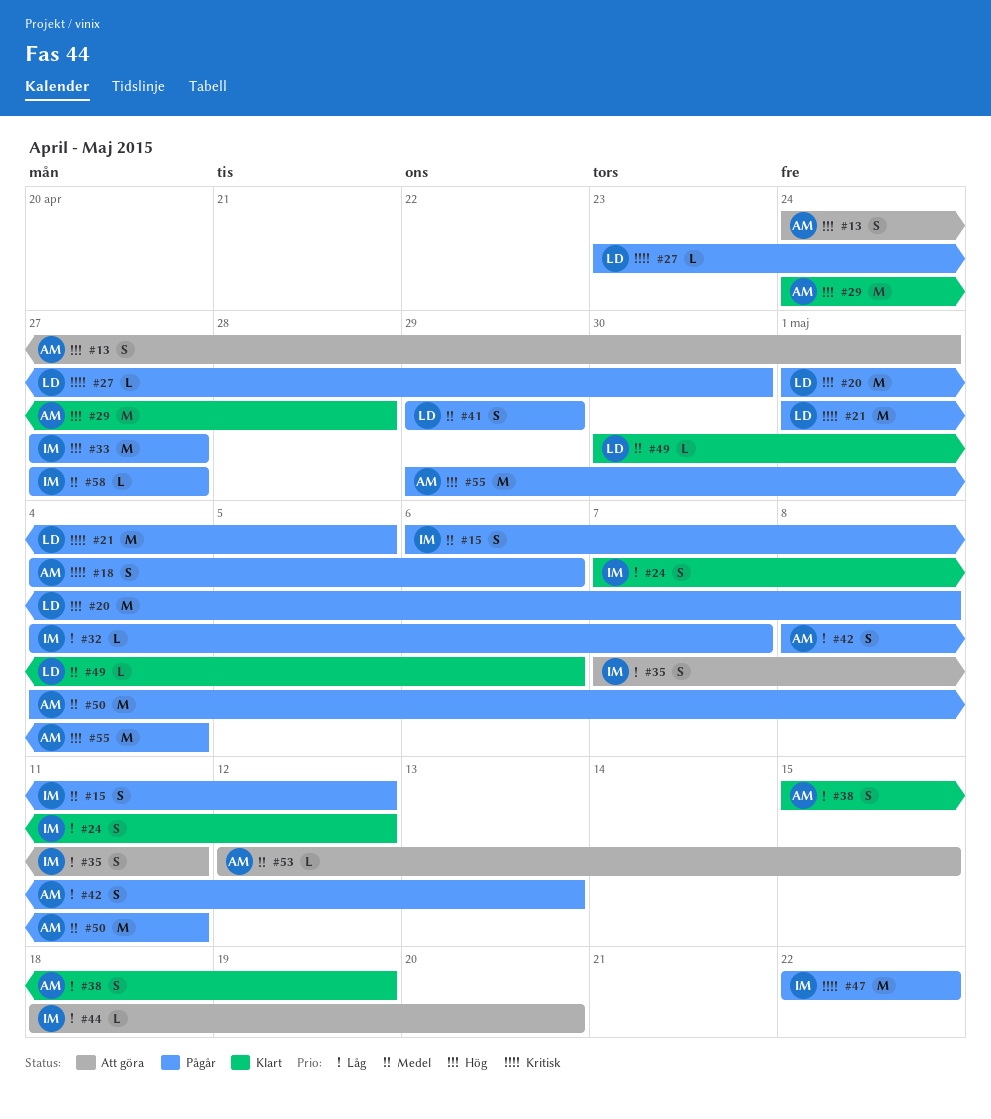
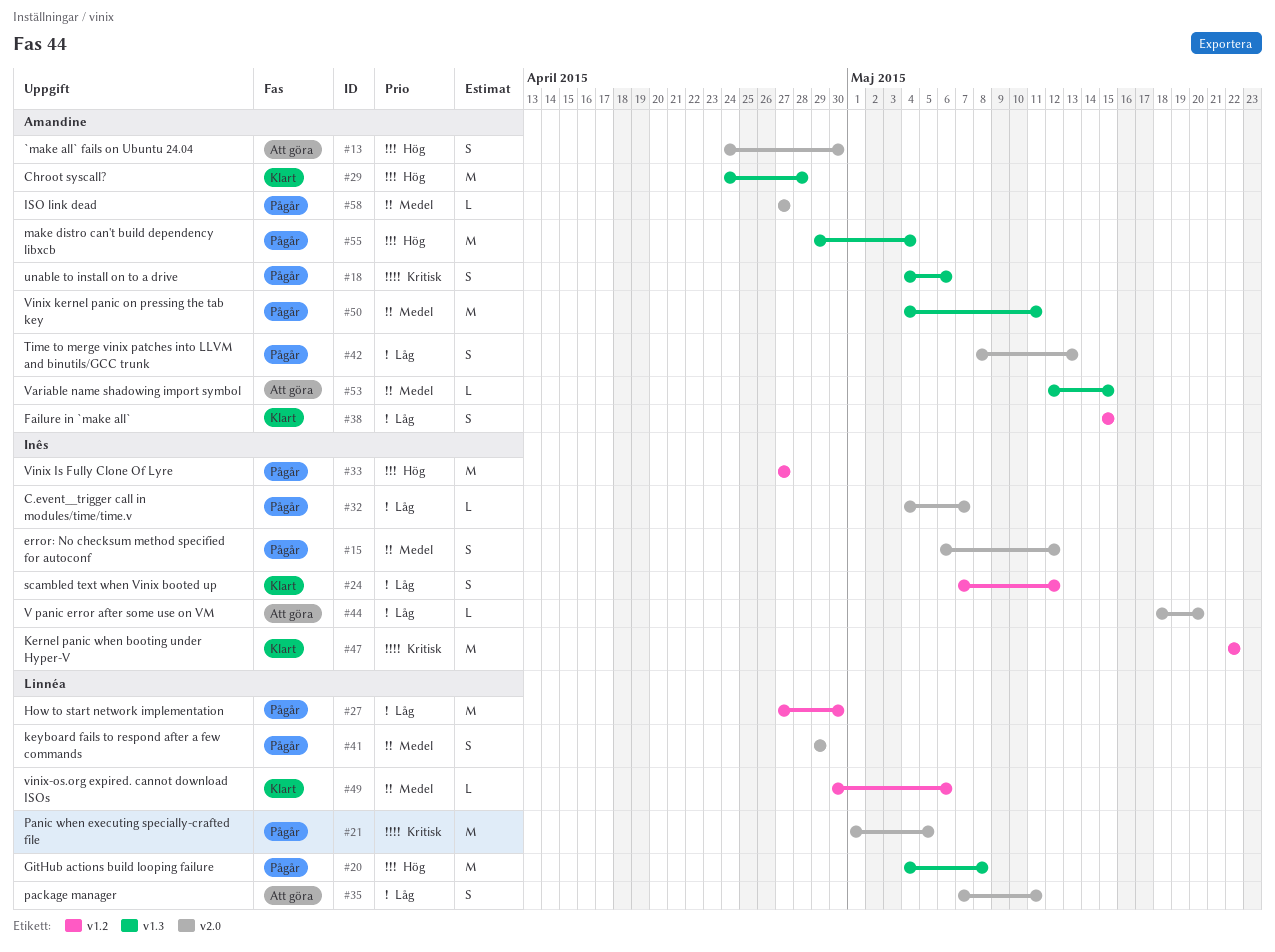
#13, due: May 1 -> Apr 30
#20, start: May 1 -> May 4
#27, priority: Kritisk -> Låg
#27, estimate: L -> M
#27, start: Apr 23 -> Apr 27
#35, owner: Inês -> Linnéa
#38, due: May 19 -> May 15
#47, status: Pågår -> Klart
#58, owner: Inês -> Amandine

